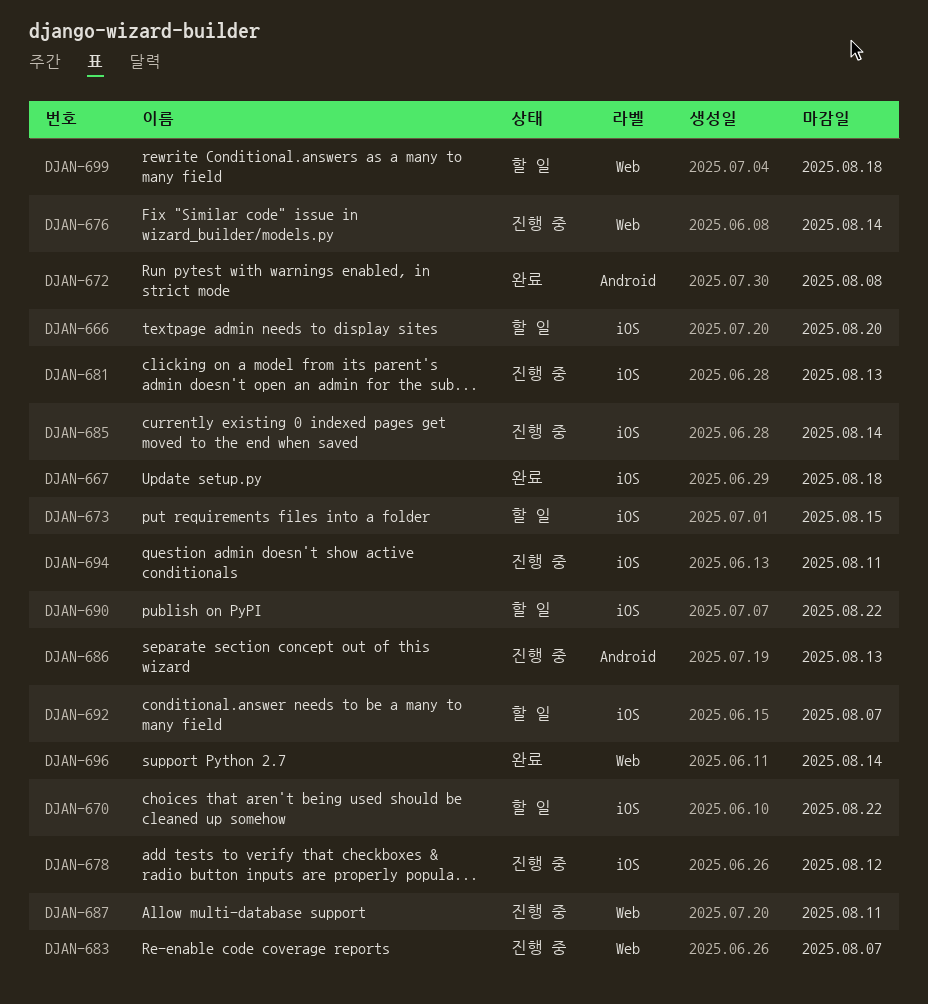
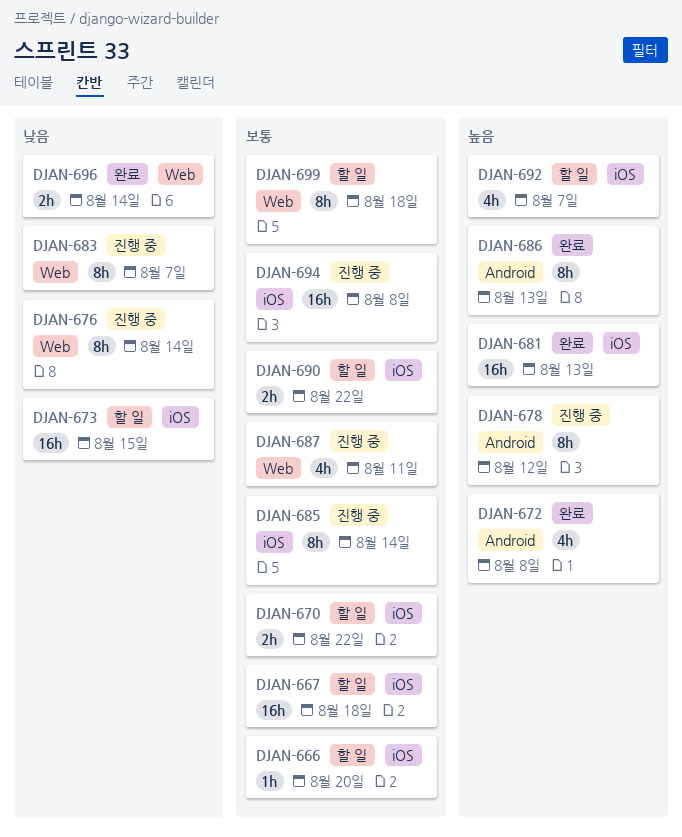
DJAN-667, status: 완료 -> 할 일
DJAN-678, label: iOS -> Android
DJAN-681, status: 진행 중 -> 완료
DJAN-686, status: 진행 중 -> 완료
DJAN-694, due: Aug 11 -> Aug 8

